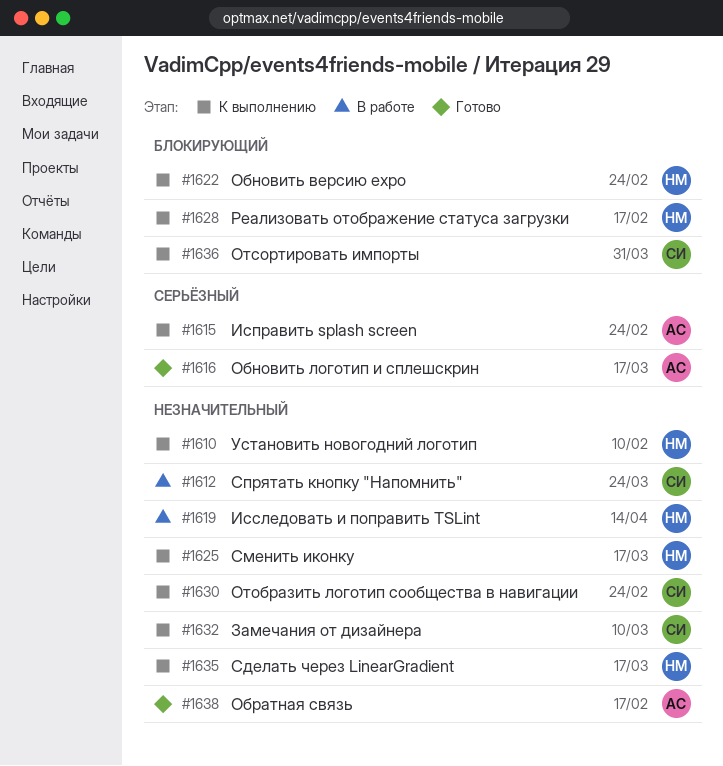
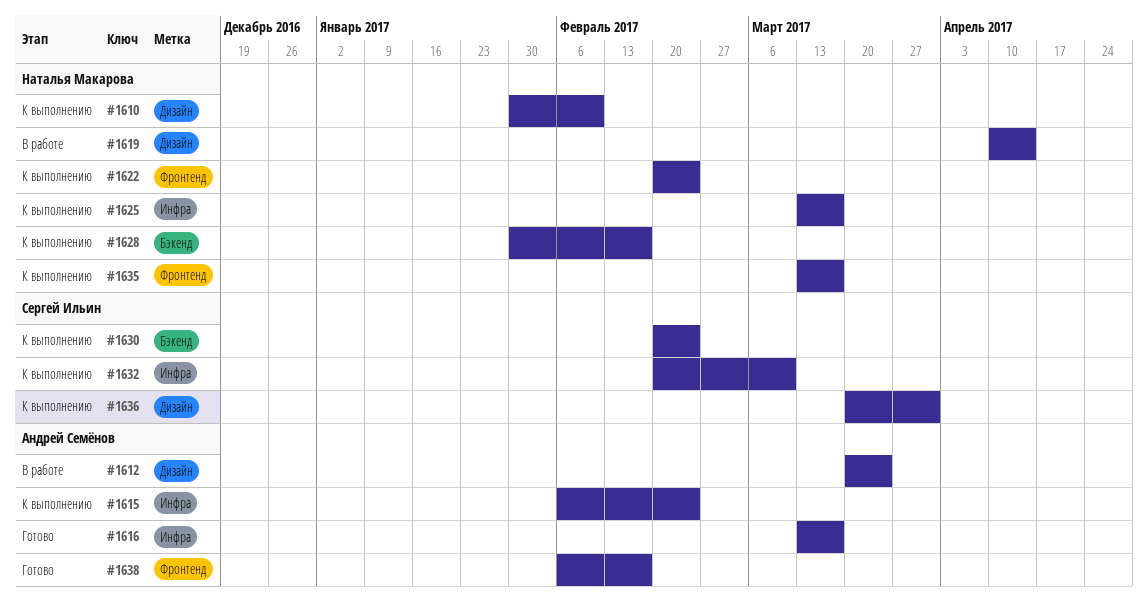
#1612, owner: Сергей Ильин -> Андрей Семёнов

